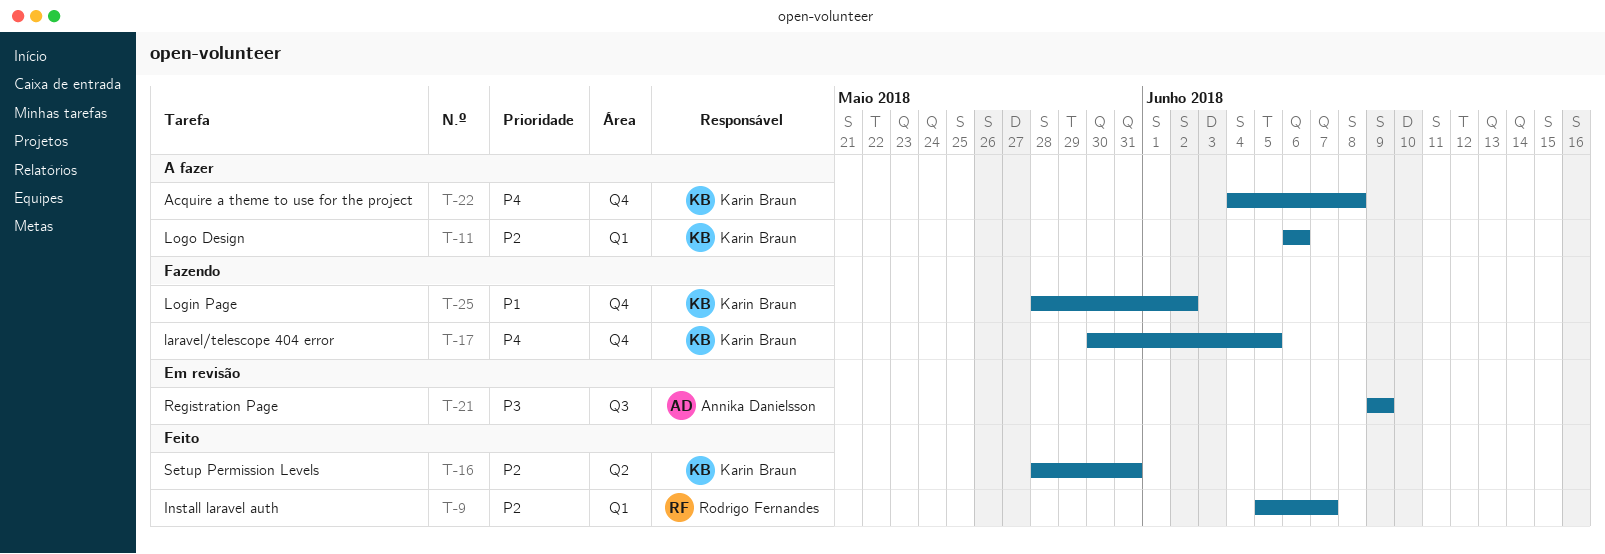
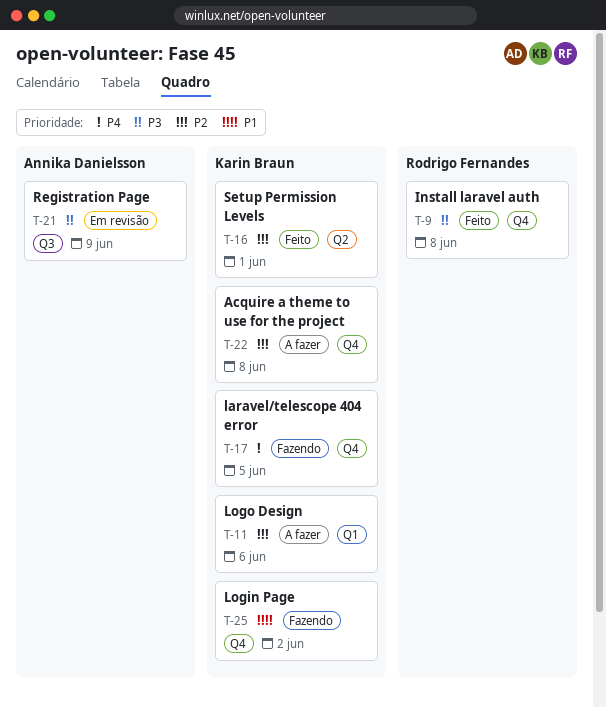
T-9, priority: P2 -> P3
T-9, label: Q1 -> Q4
T-9, due: Jun 7 -> Jun 8
T-16, due: May 31 -> Jun 1
T-22, priority: P4 -> P2

